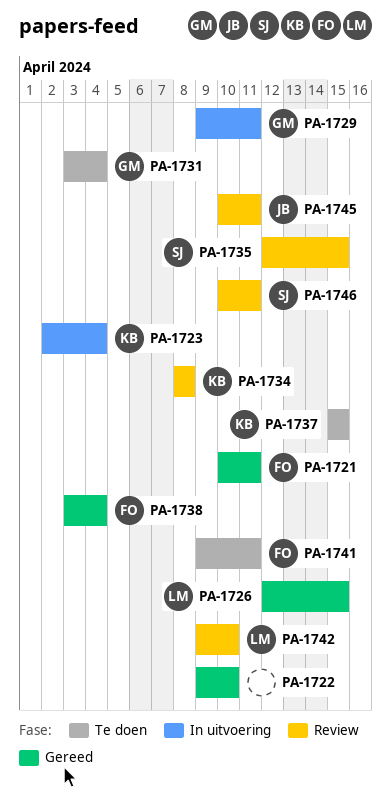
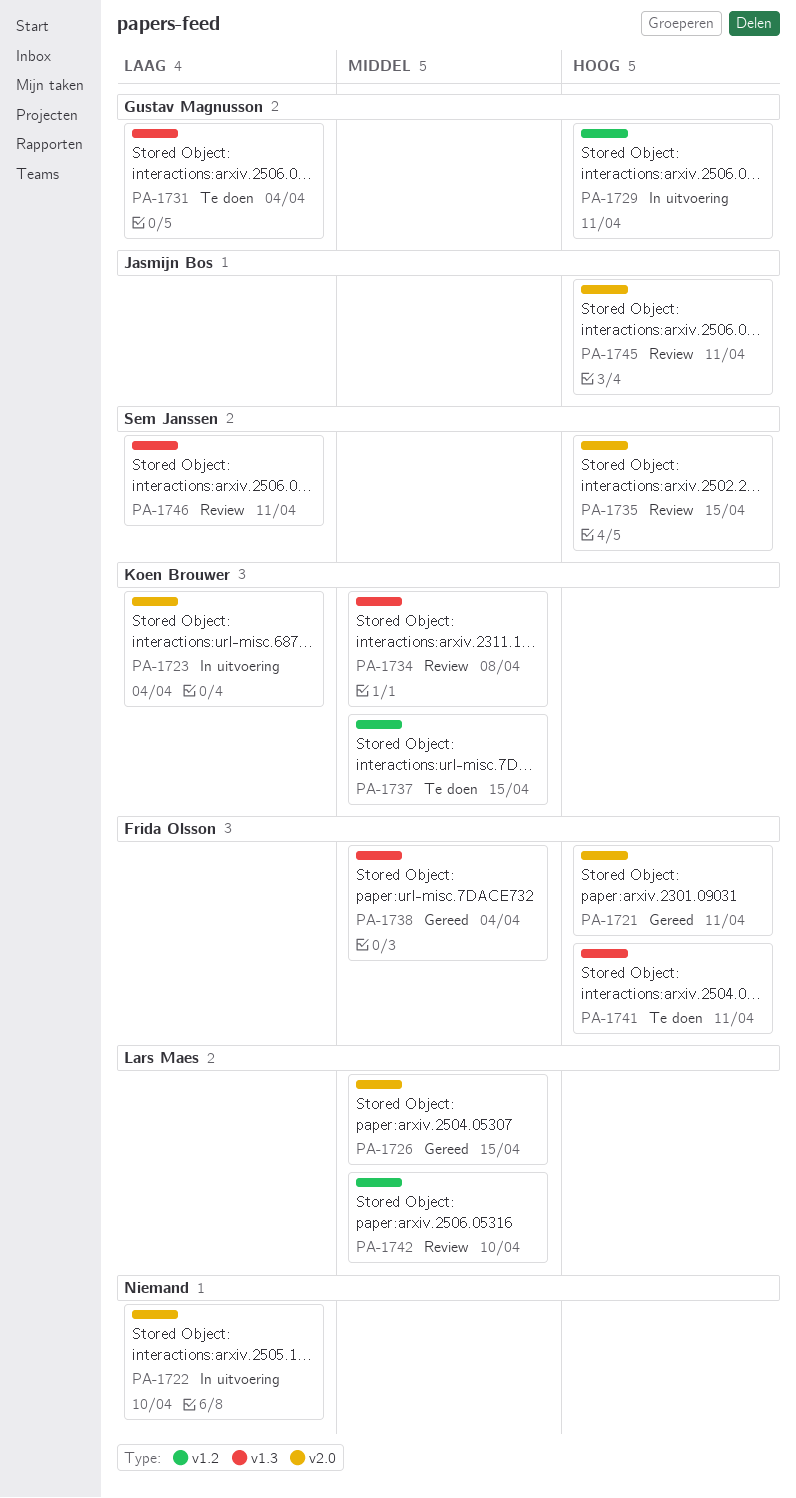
PA-1722, status: Gereed -> In uitvoering

